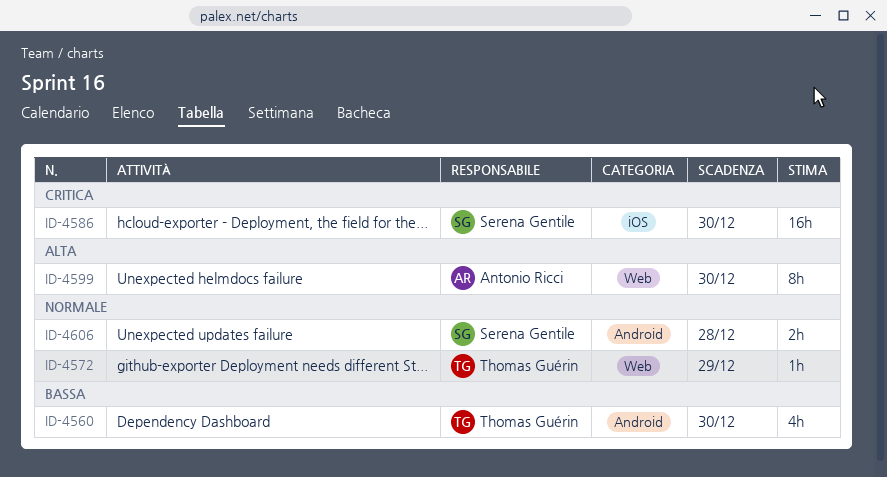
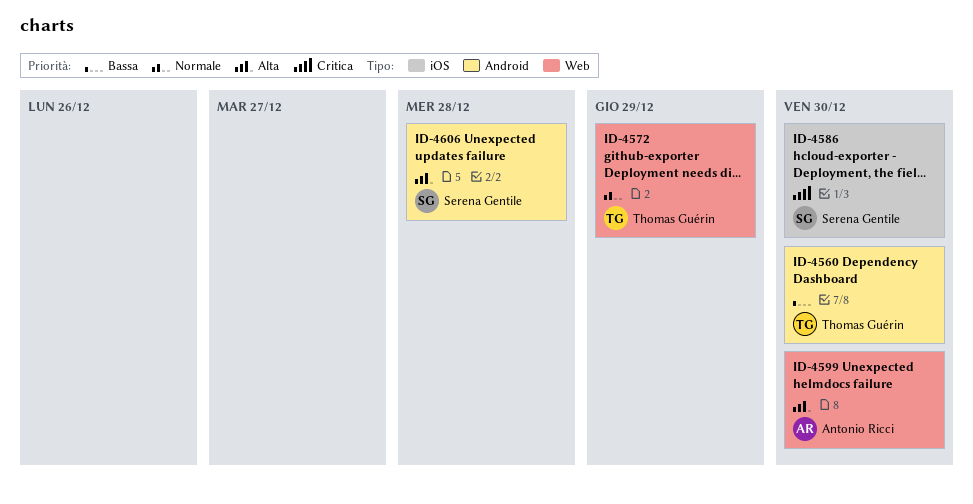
ID-4606, priority: Normale -> Alta

